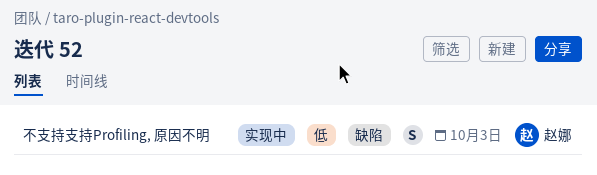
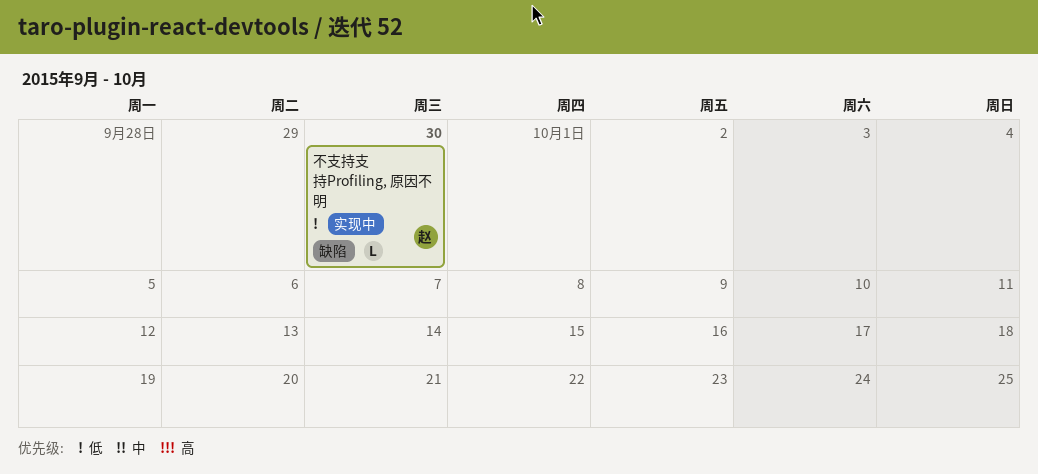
不支持支持Profiling, 原因不明, estimate: S -> L
不支持支持Profiling, 原因不明, due: Oct 3 -> Sep 30

